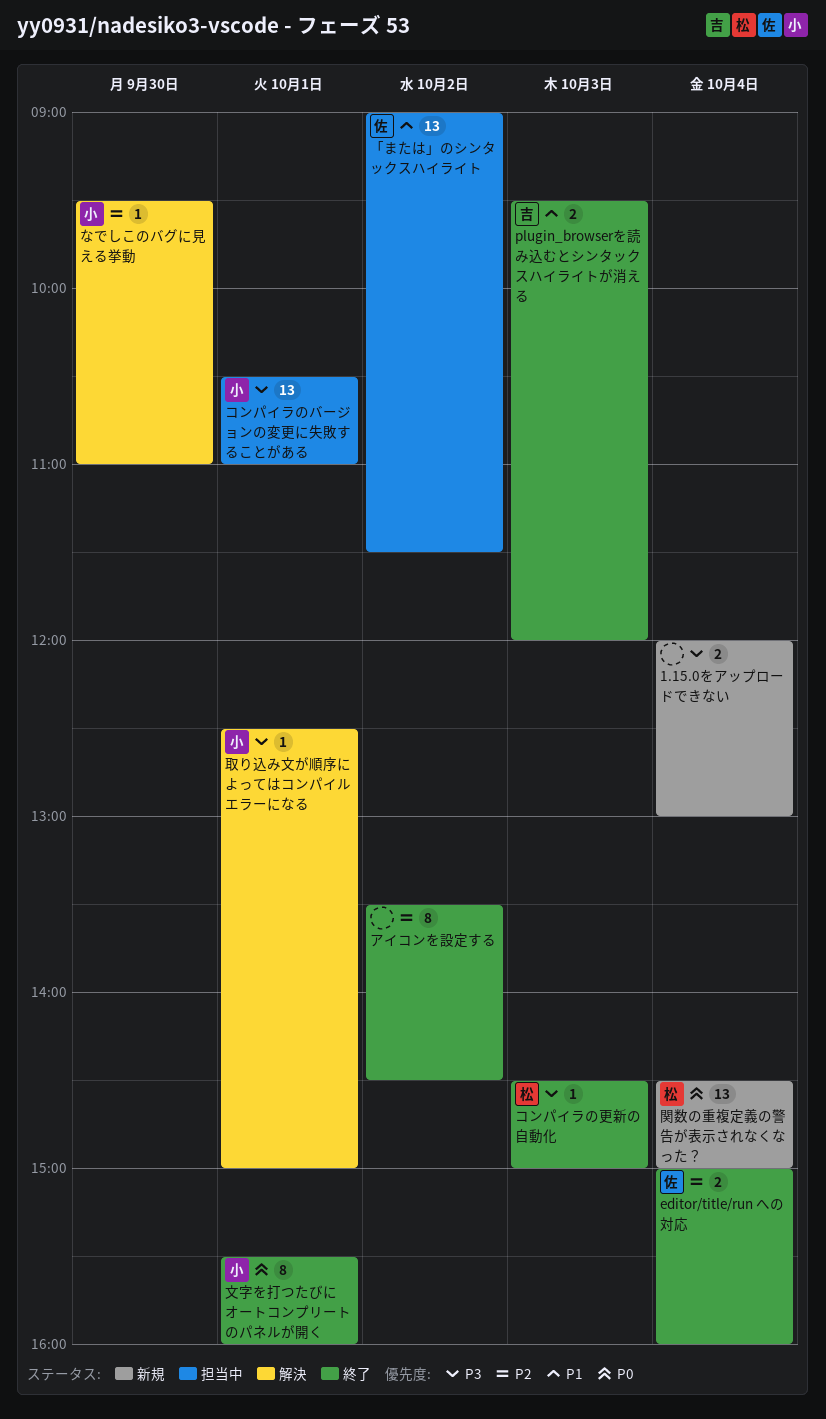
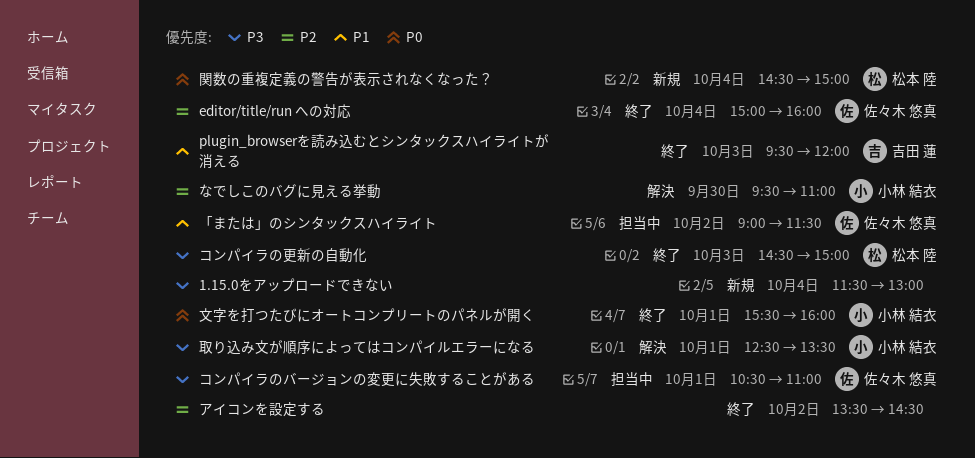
1.15.0をアップロードできない, begins: 12:00 -> 11:30
コンパイラのバージョンの変更に失敗することがある, owner: 小林 結衣 -> 佐々木 悠真
取り込み文が順序によってはコンパイルエラーになる, ends: 15:00 -> 13:30

